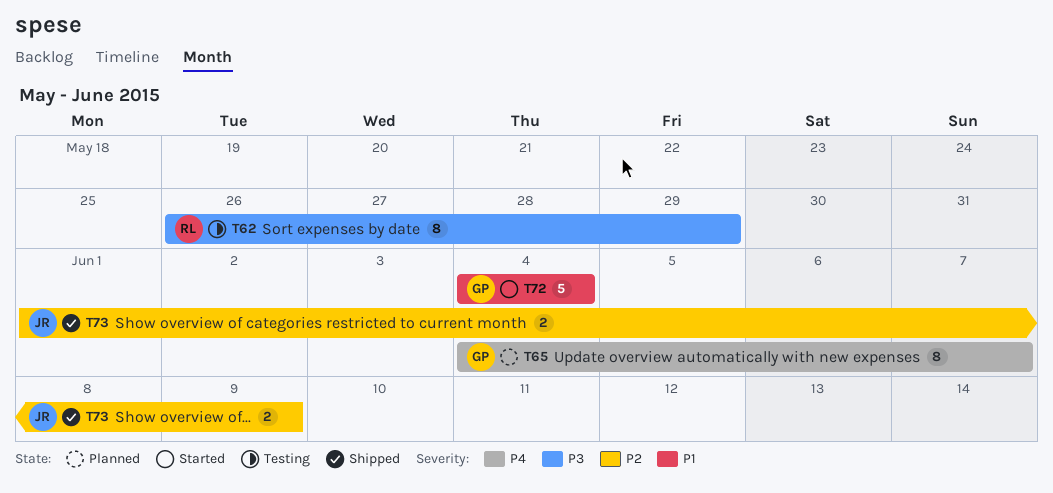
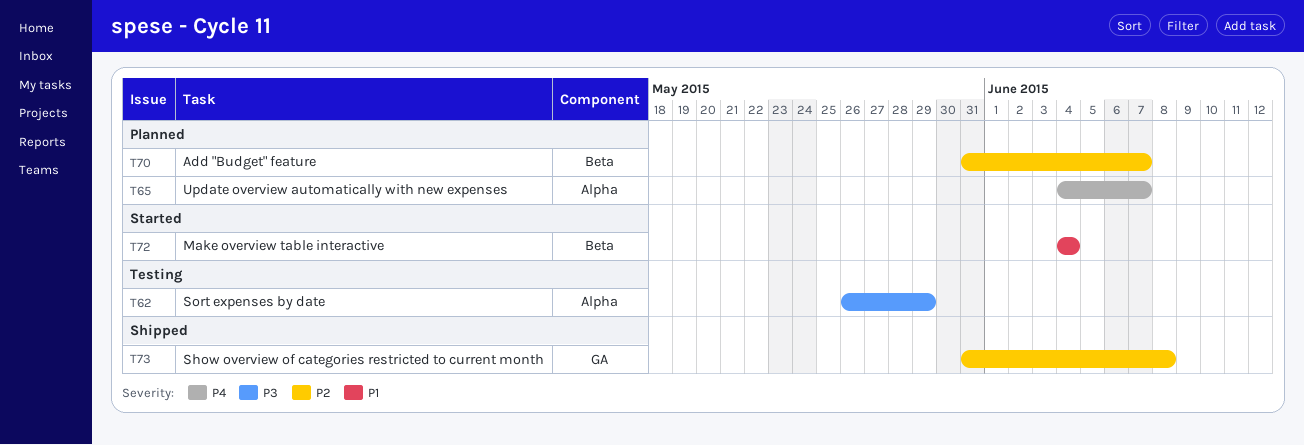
T70: none -> present
T73, start: Jun 1 -> May 31
T73, due: Jun 9 -> Jun 8

